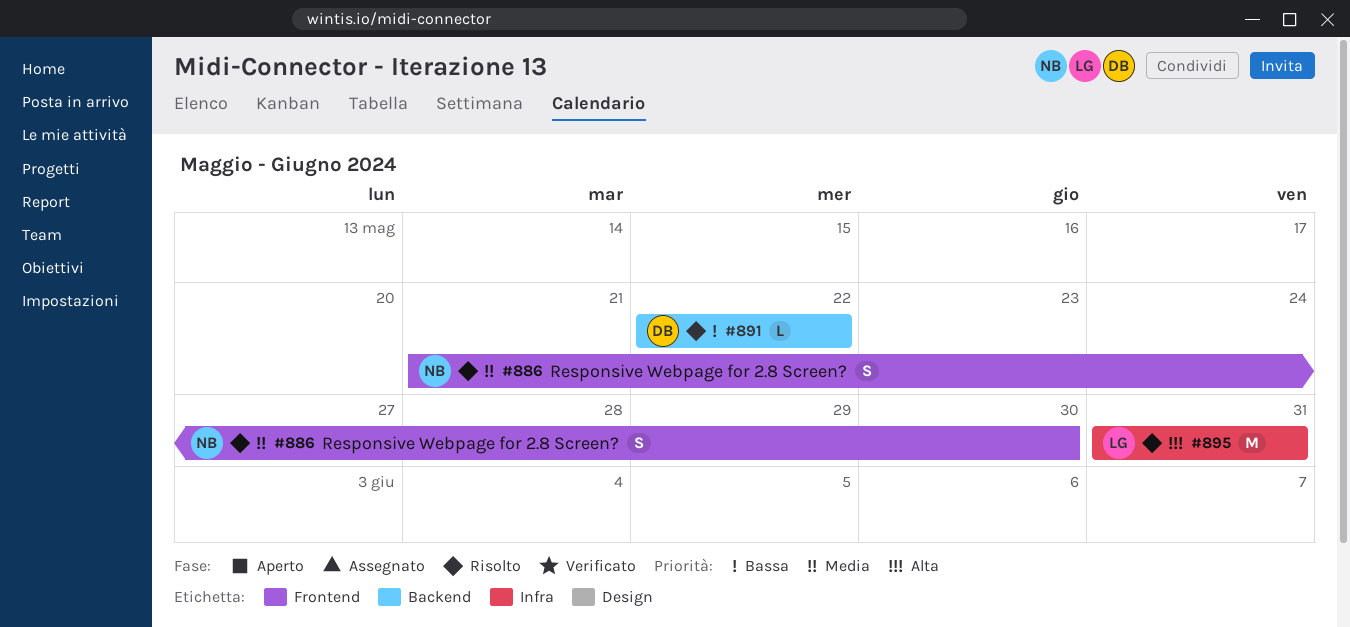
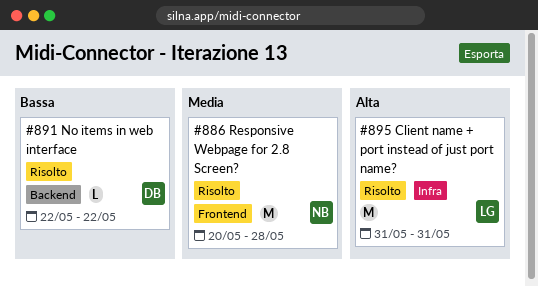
#886, estimate: S -> M
#886, start: May 21 -> May 20
#886, due: May 30 -> May 28

